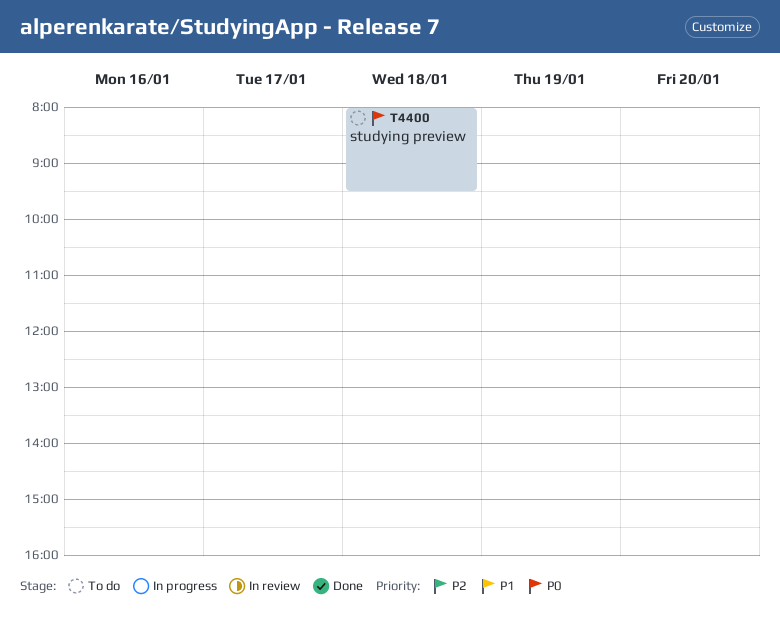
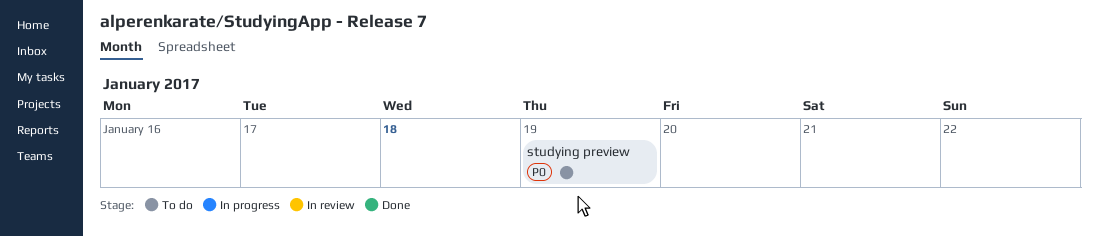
studying preview, day: Jan 18 -> Jan 19

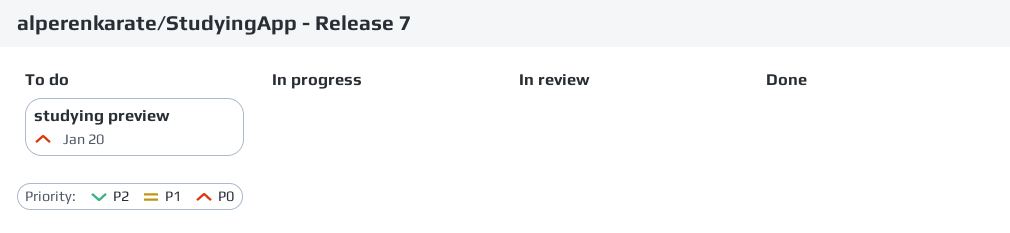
studying preview, day: Jan 19 -> Jan 20

